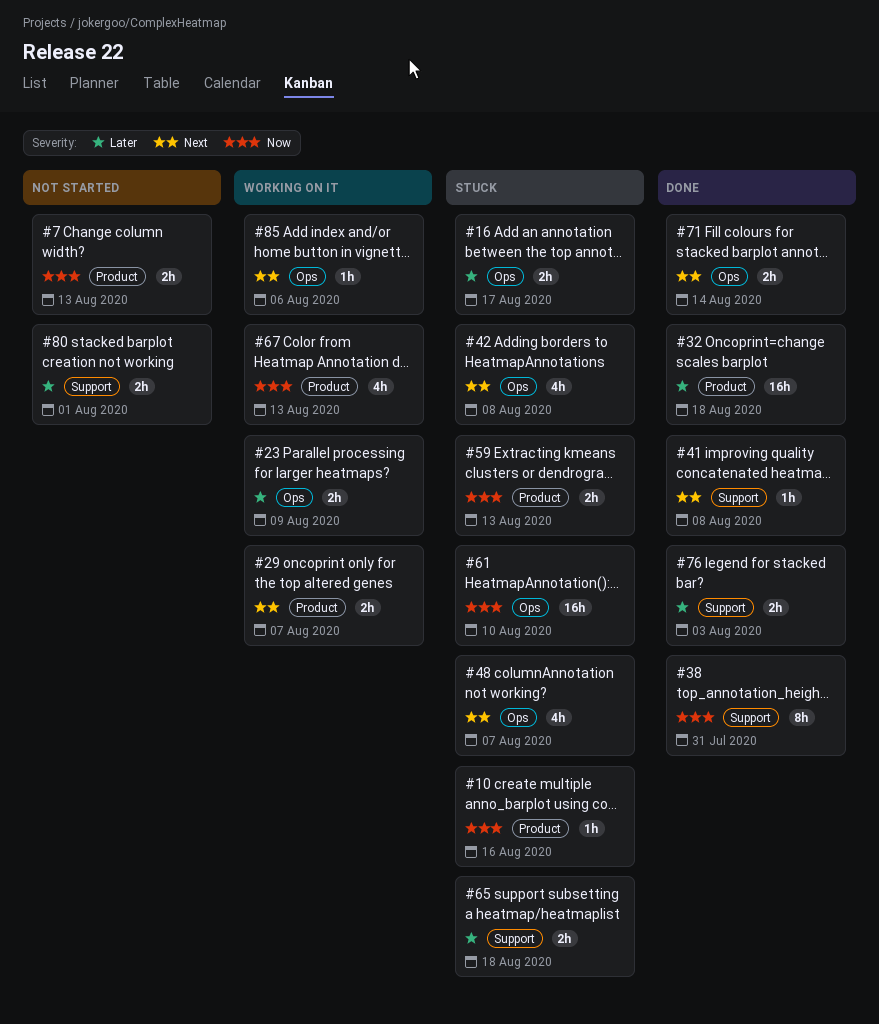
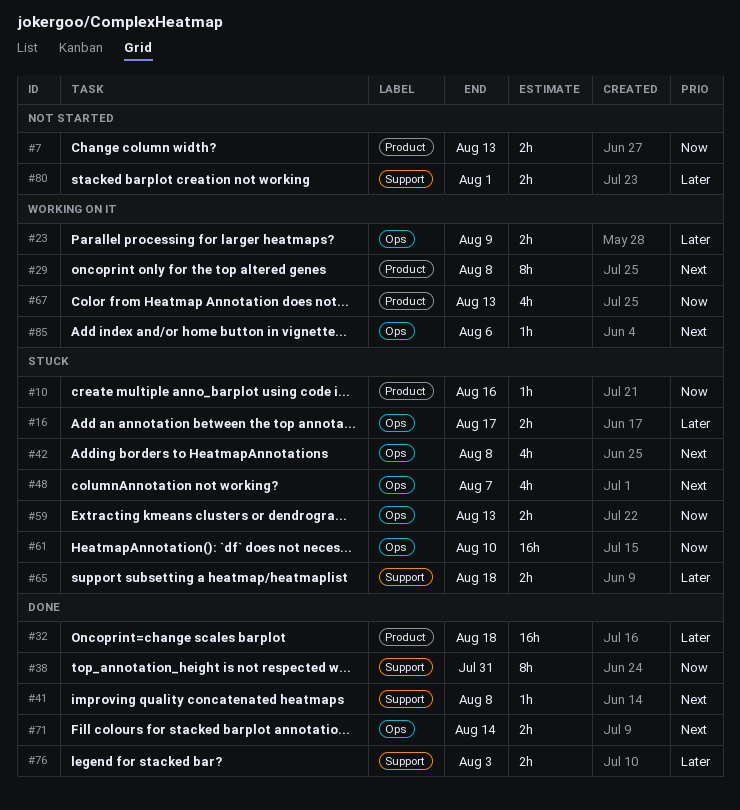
#29, estimate: 2h -> 8h
#29, due: Aug 7 -> Aug 8
#59, label: Product -> Ops

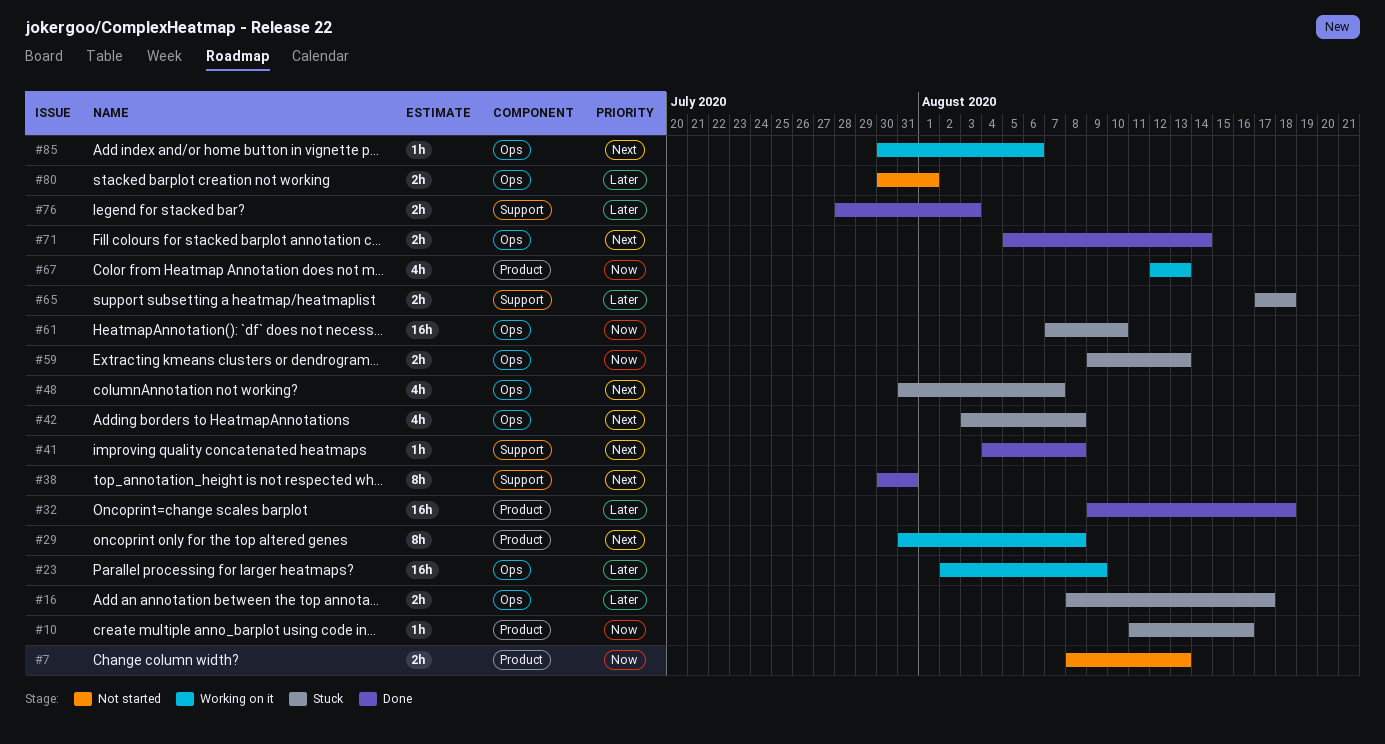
#23, estimate: 2h -> 16h
#38, priority: Now -> Next
#80, label: Support -> Ops

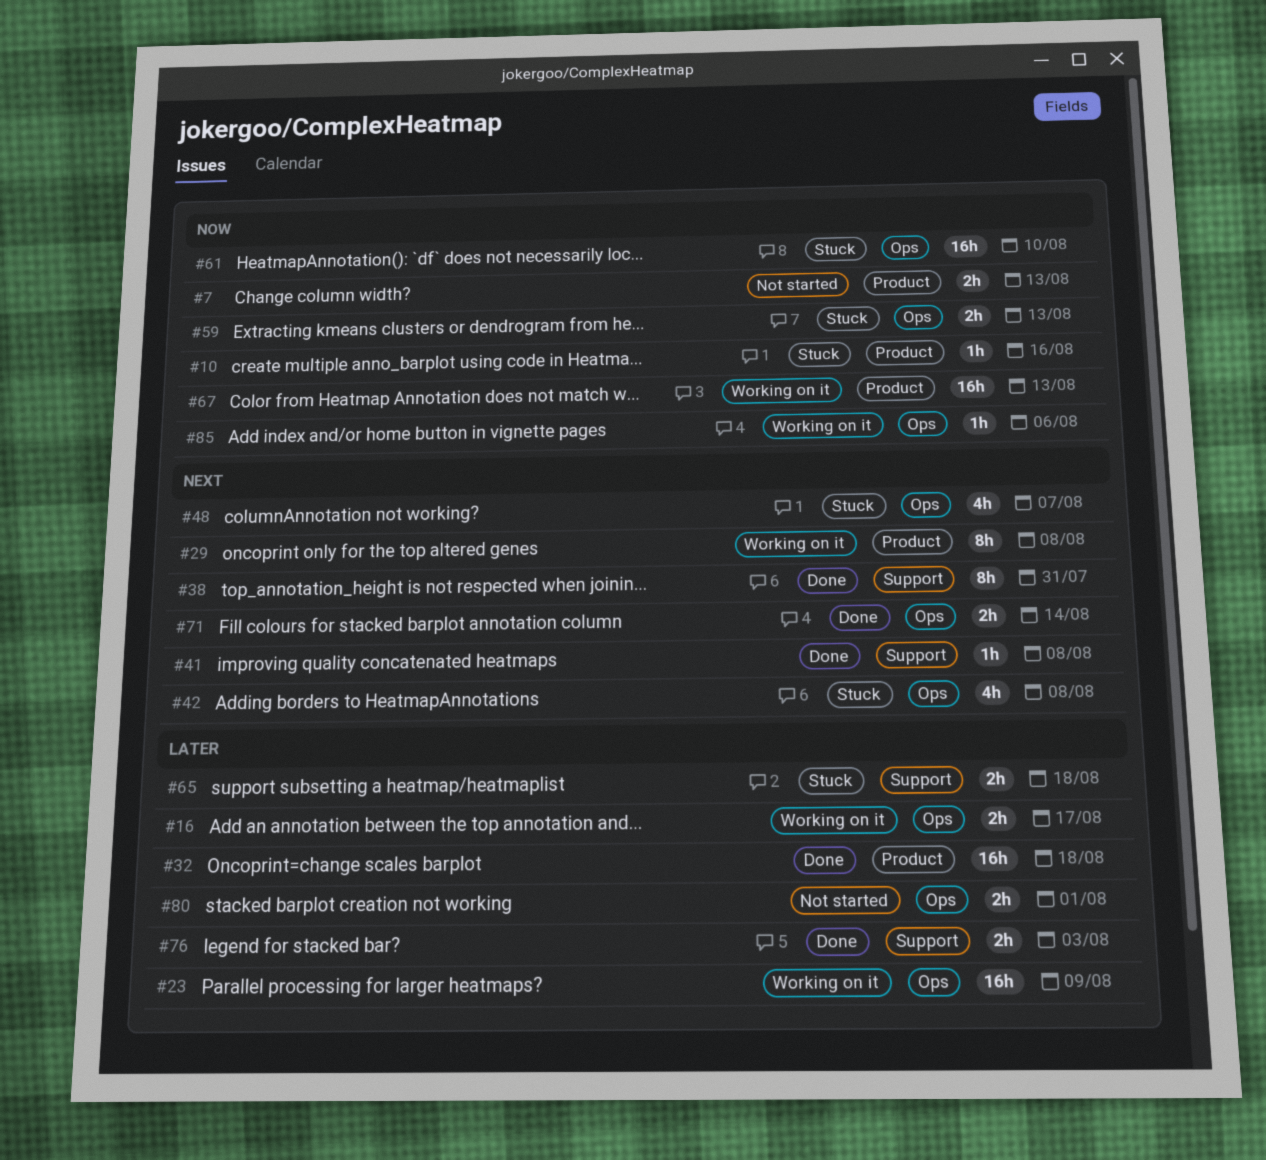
#16, status: Stuck -> Working on it
#67, estimate: 4h -> 16h
#85, priority: Next -> Now

